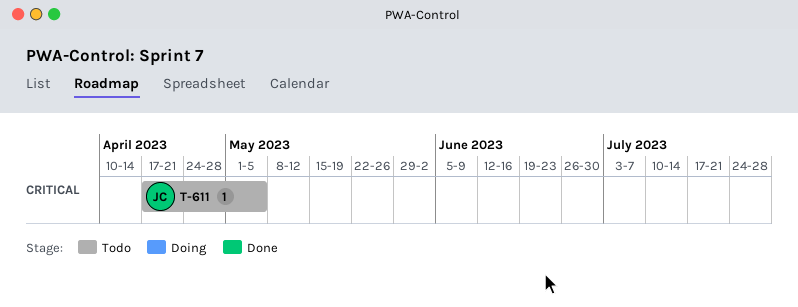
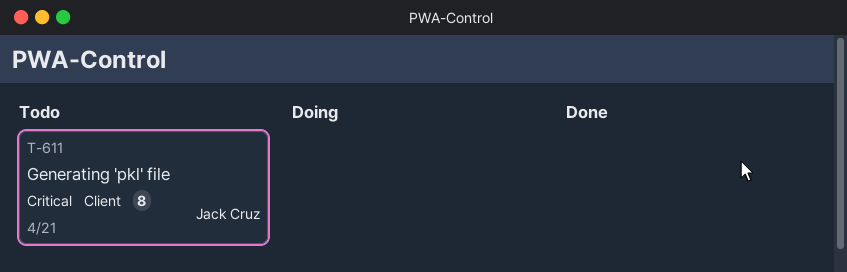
T-611, estimate: 1 -> 8
T-611, due: May 5 -> Apr 21

